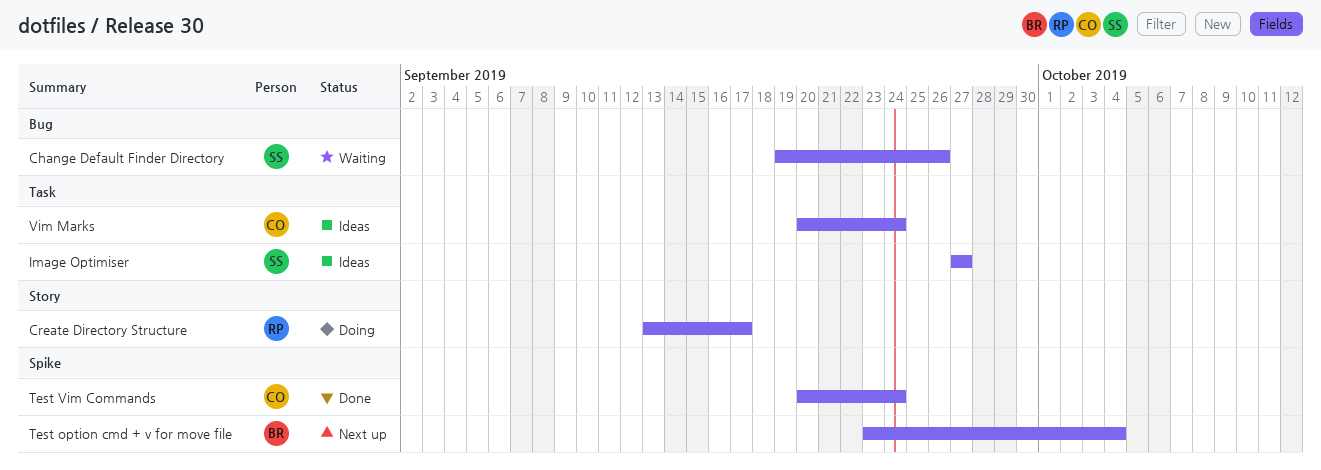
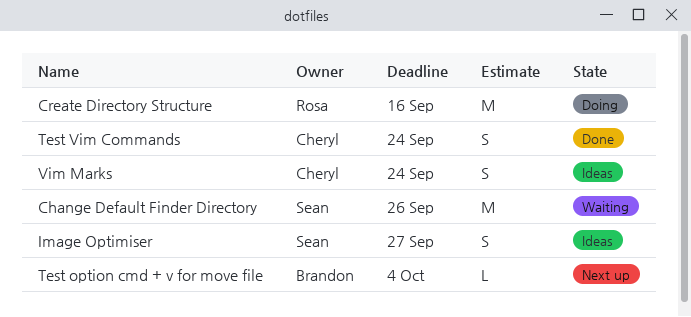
Create Directory Structure, due: Sep 17 -> Sep 16

